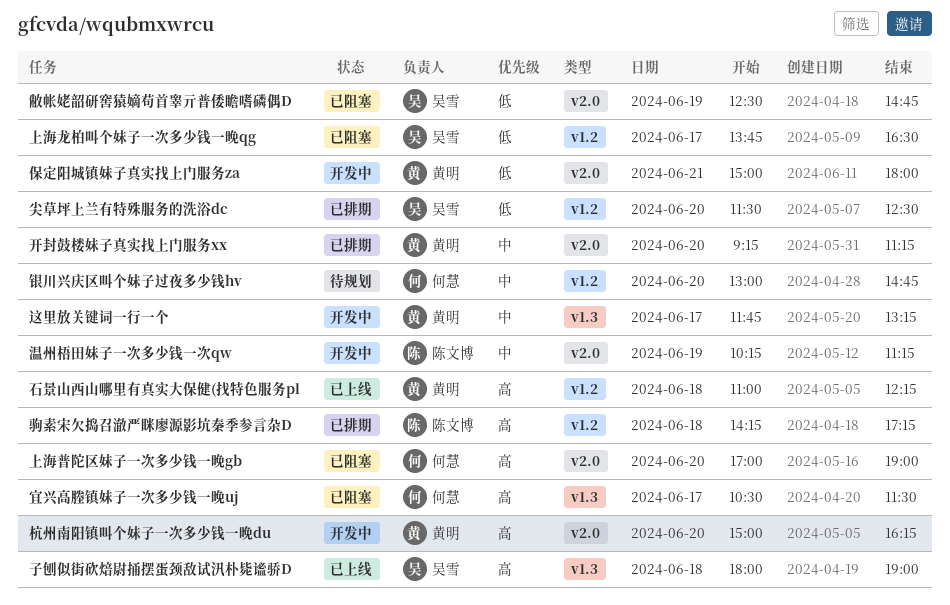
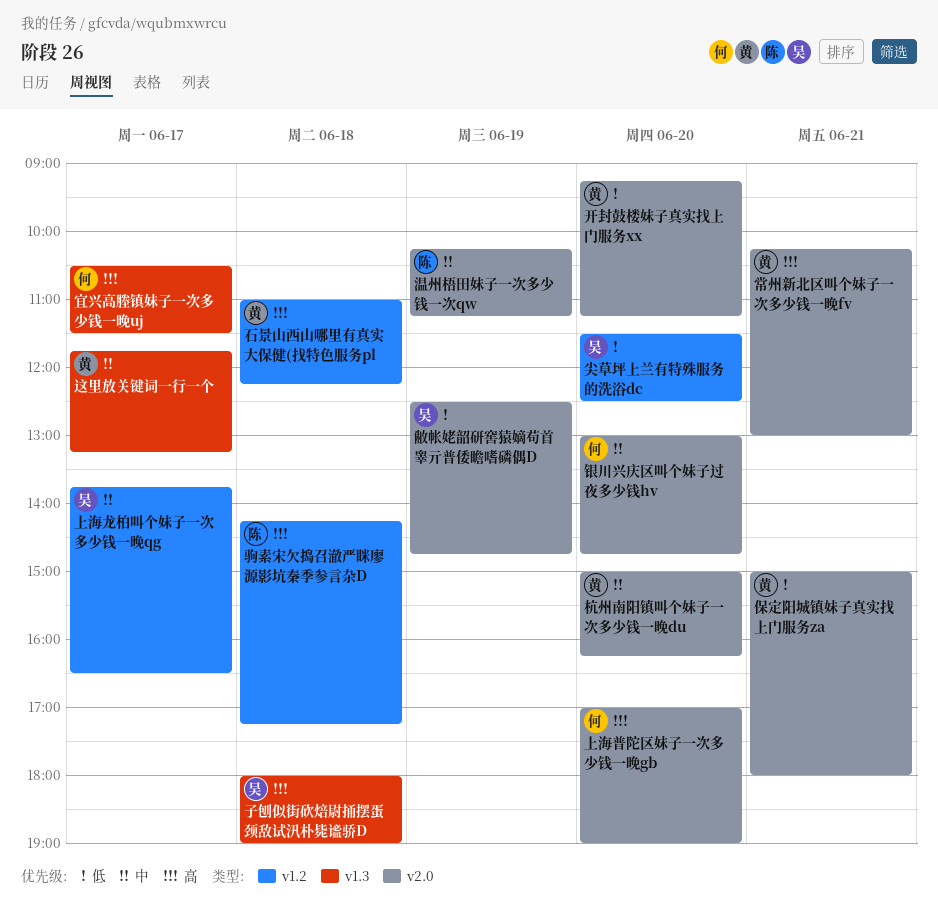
上海龙柏叫个妹子一次多少钱一晚qg, priority: 低 -> 中
常州新北区叫个妹子一次多少钱一晚fv: none -> present
开封鼓楼妹子真实找上门服务xx, priority: 中 -> 低
杭州南阳镇叫个妹子一次多少钱一晚du, priority: 高 -> 中
银川兴庆区叫个妹子过夜多少钱hv, label: v1.2 -> v2.0

